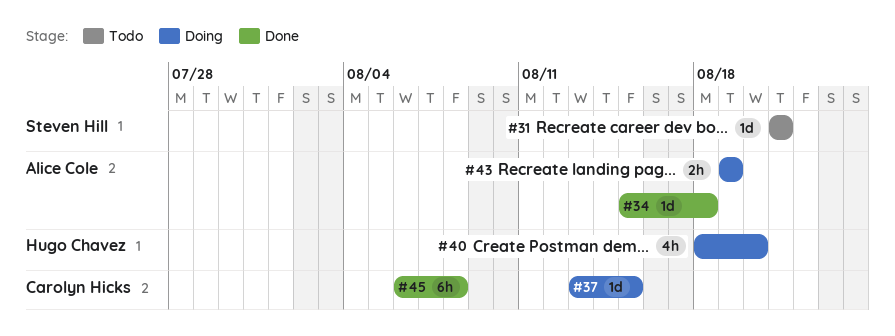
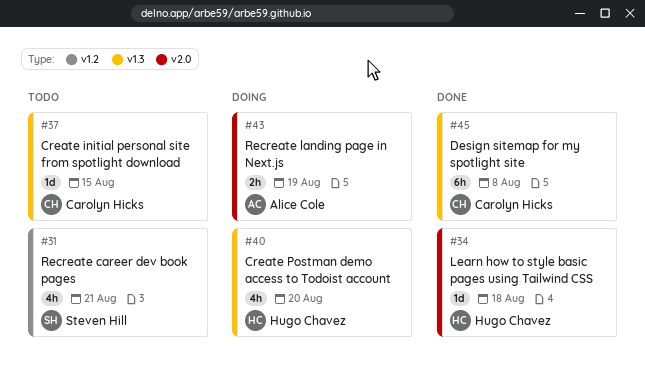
#31, estimate: 1d -> 4h
#34, owner: Alice Cole -> Hugo Chavez
#37, status: Doing -> Todo

